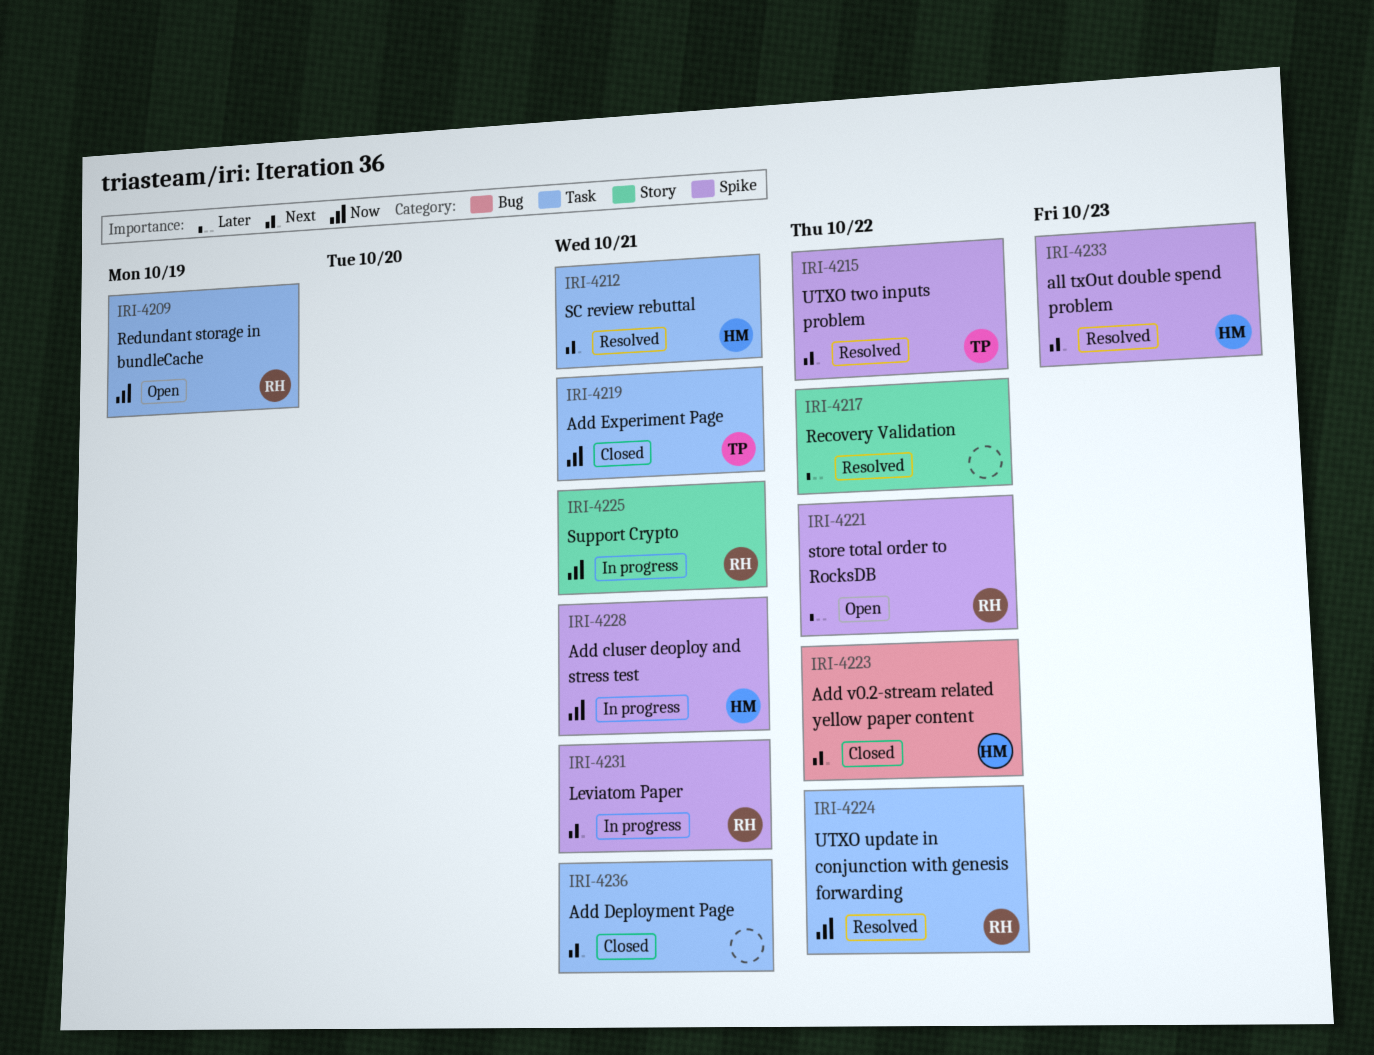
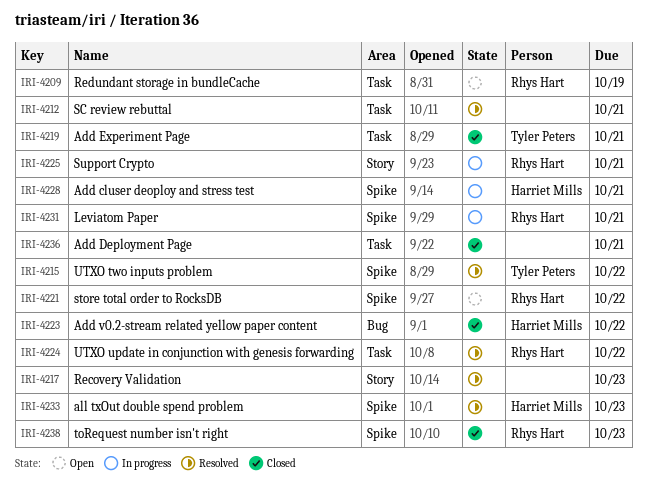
IRI-4212, owner: Harriet Mills -> none
IRI-4217, due: Oct 22 -> Oct 23
IRI-4238: none -> present

